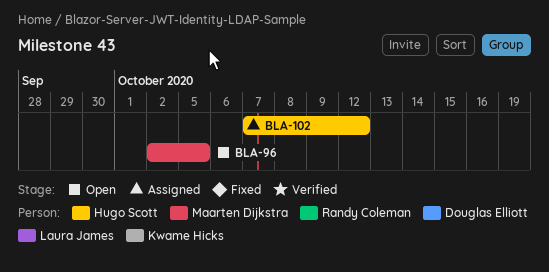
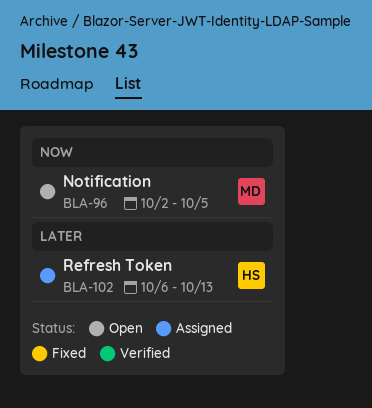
BLA-102, start: Oct 7 -> Oct 6
BLA-102, due: Oct 12 -> Oct 13

